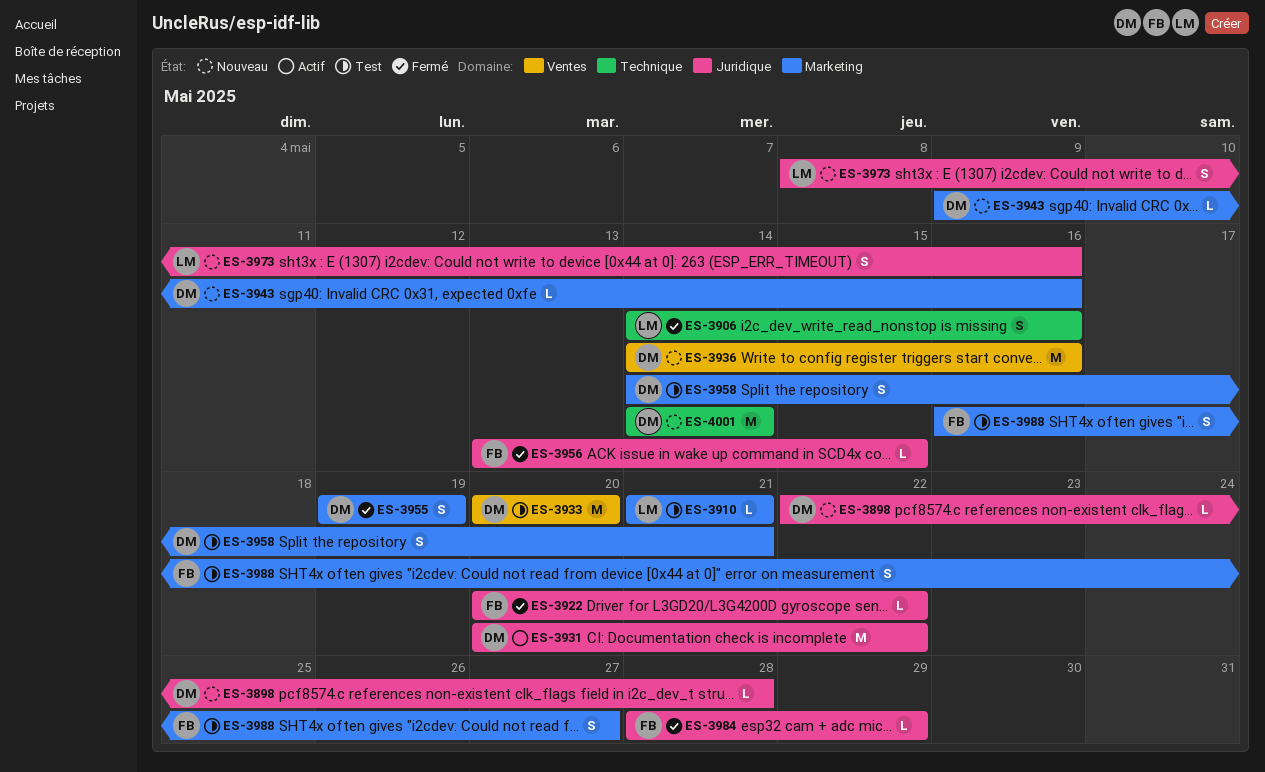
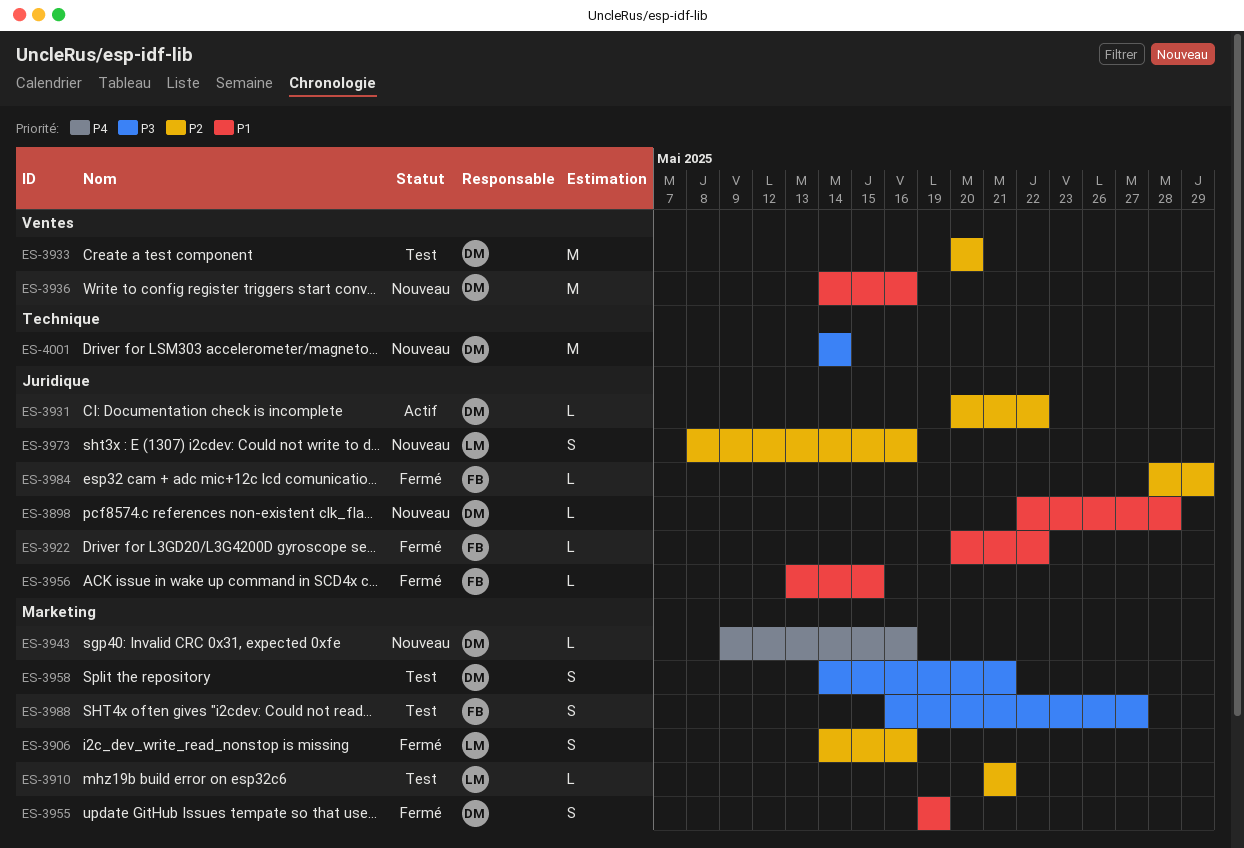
ES-3906, label: Technique -> Marketing
ES-3931, estimate: M -> L

